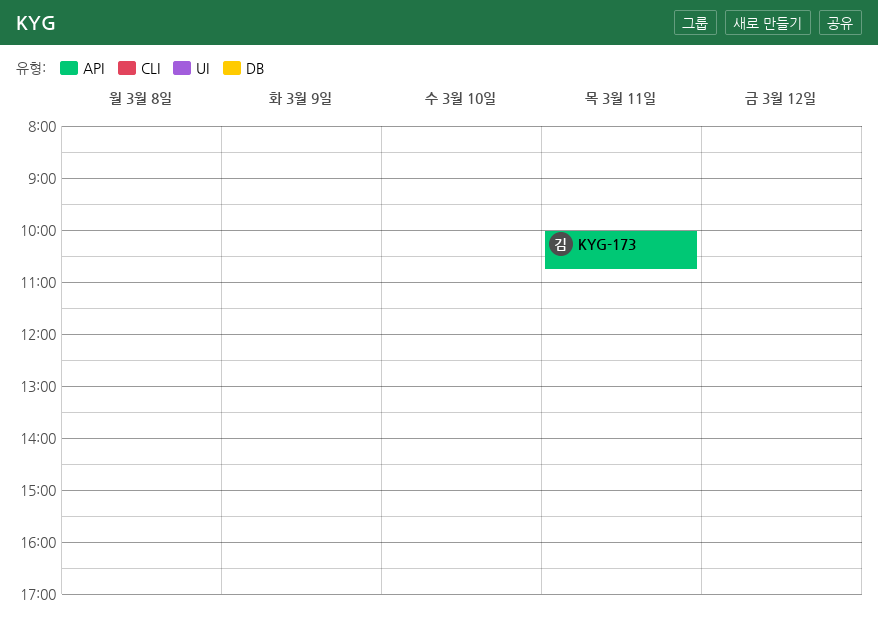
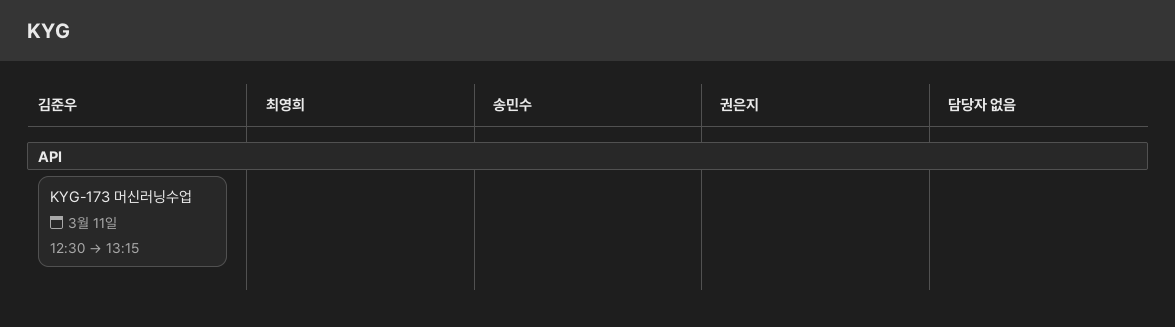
KYG-173, begins: 10:00 -> 12:30
KYG-173, ends: 10:45 -> 13:15

